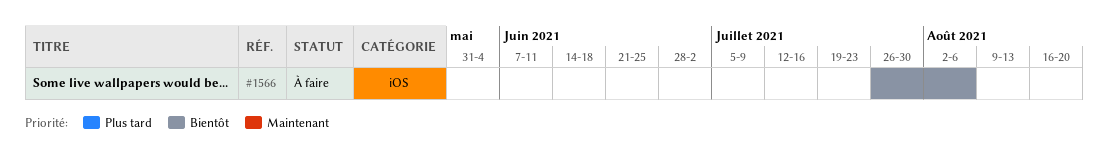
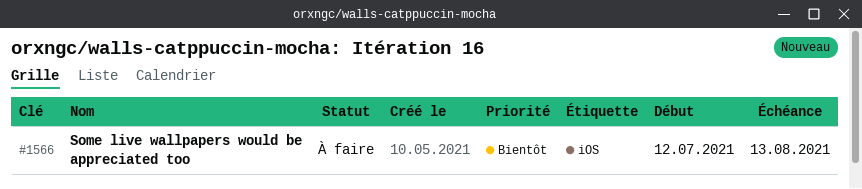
#1566, start: Jul 26 -> Jul 12
#1566, due: Aug 6 -> Aug 13

